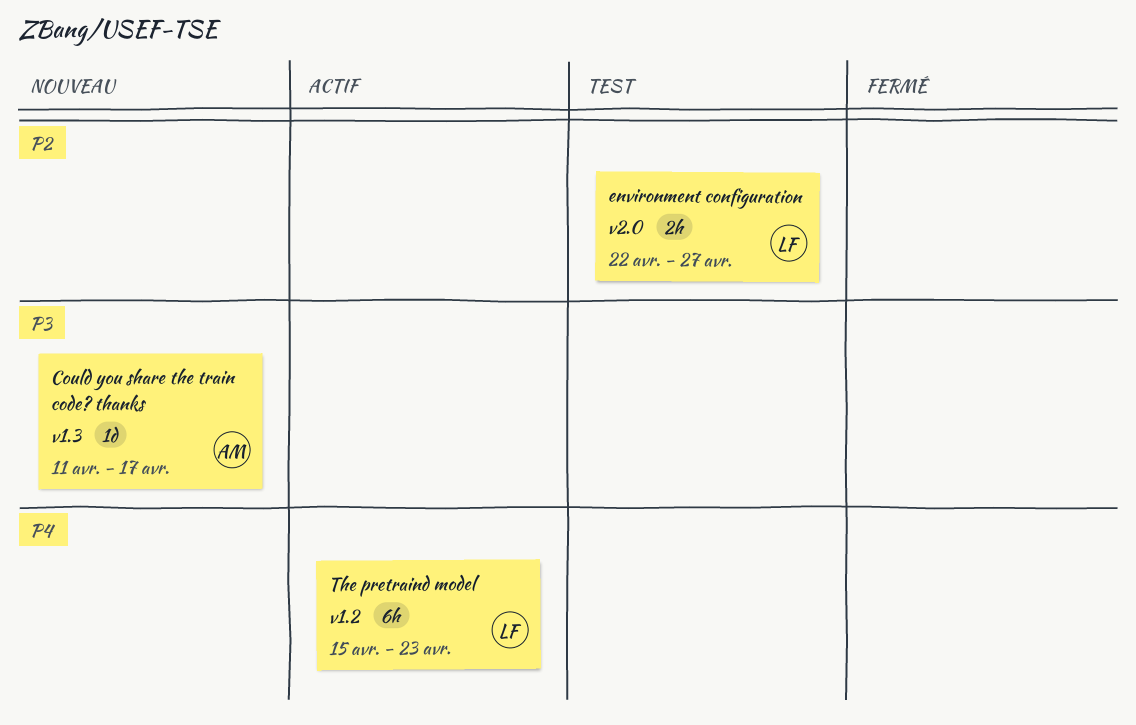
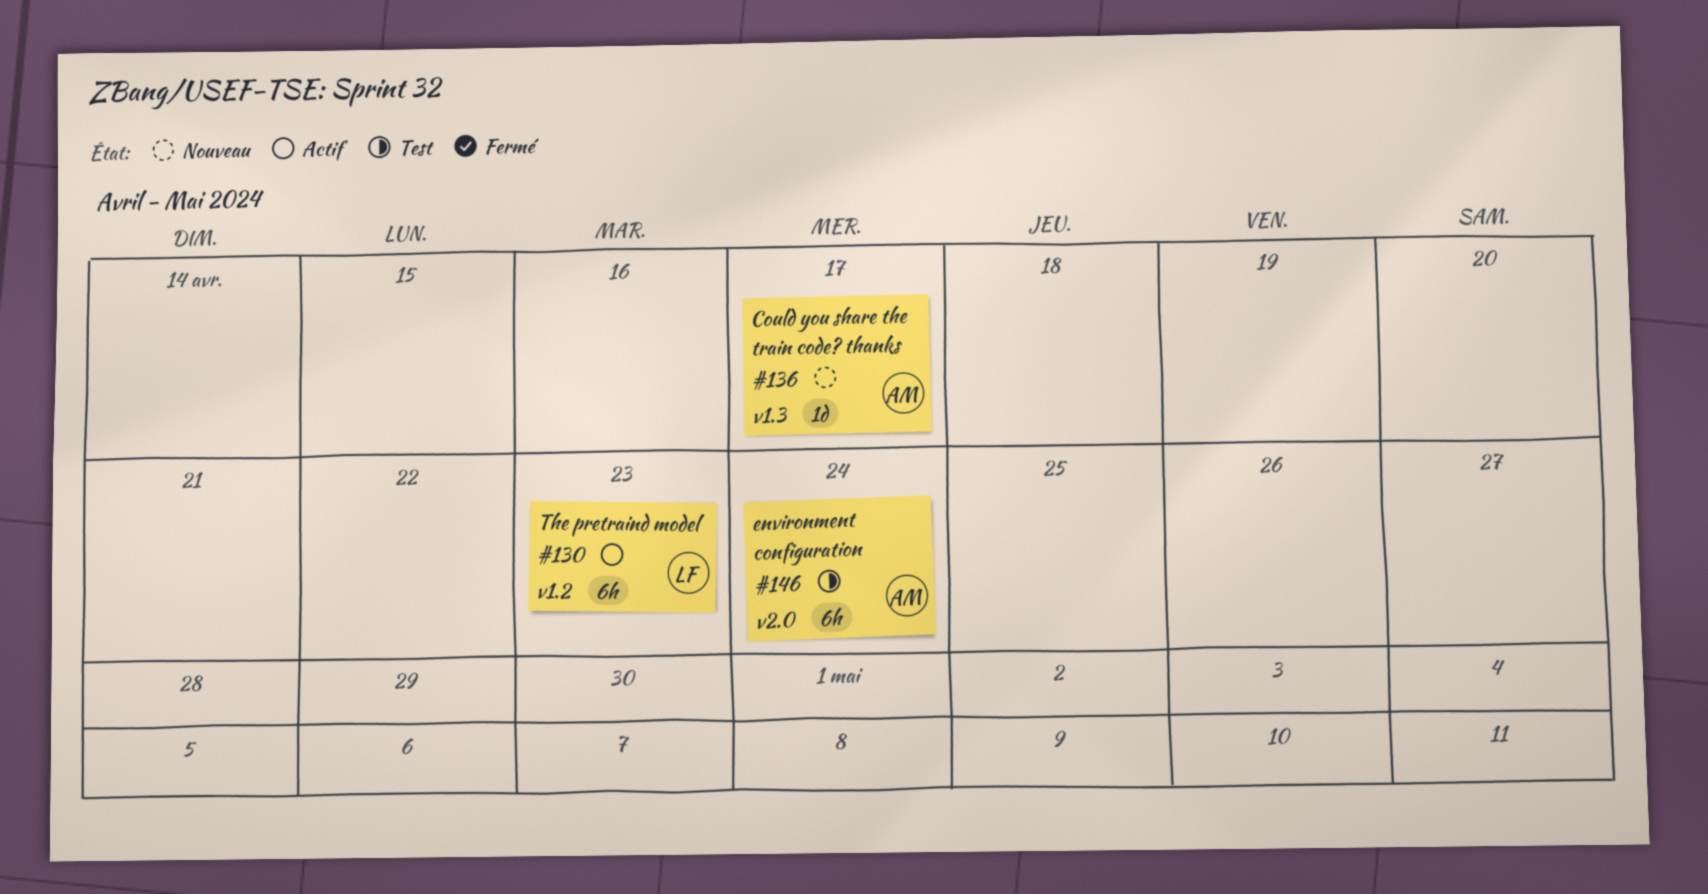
environment configuration, owner: LF -> AM
environment configuration, estimate: 2h -> 6h
environment configuration, due: Apr 27 -> Apr 24

